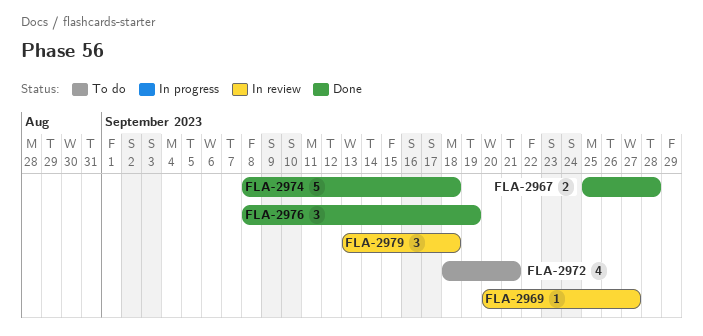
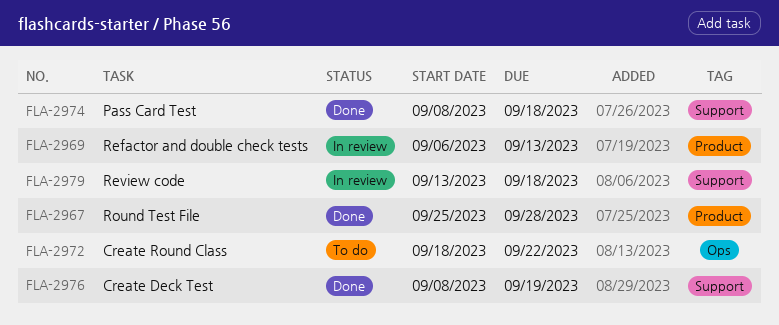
FLA-2969, start: Sep 20 -> Sep 6
FLA-2969, due: Sep 27 -> Sep 13
FLA-2972, due: Sep 21 -> Sep 22

